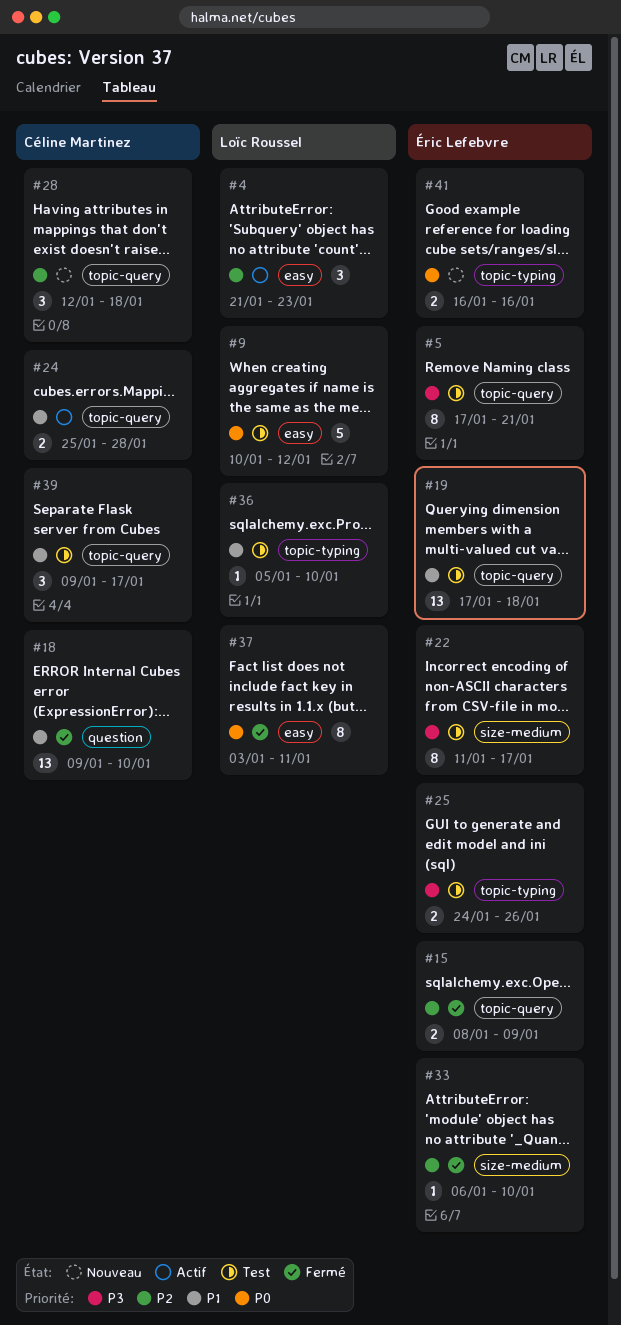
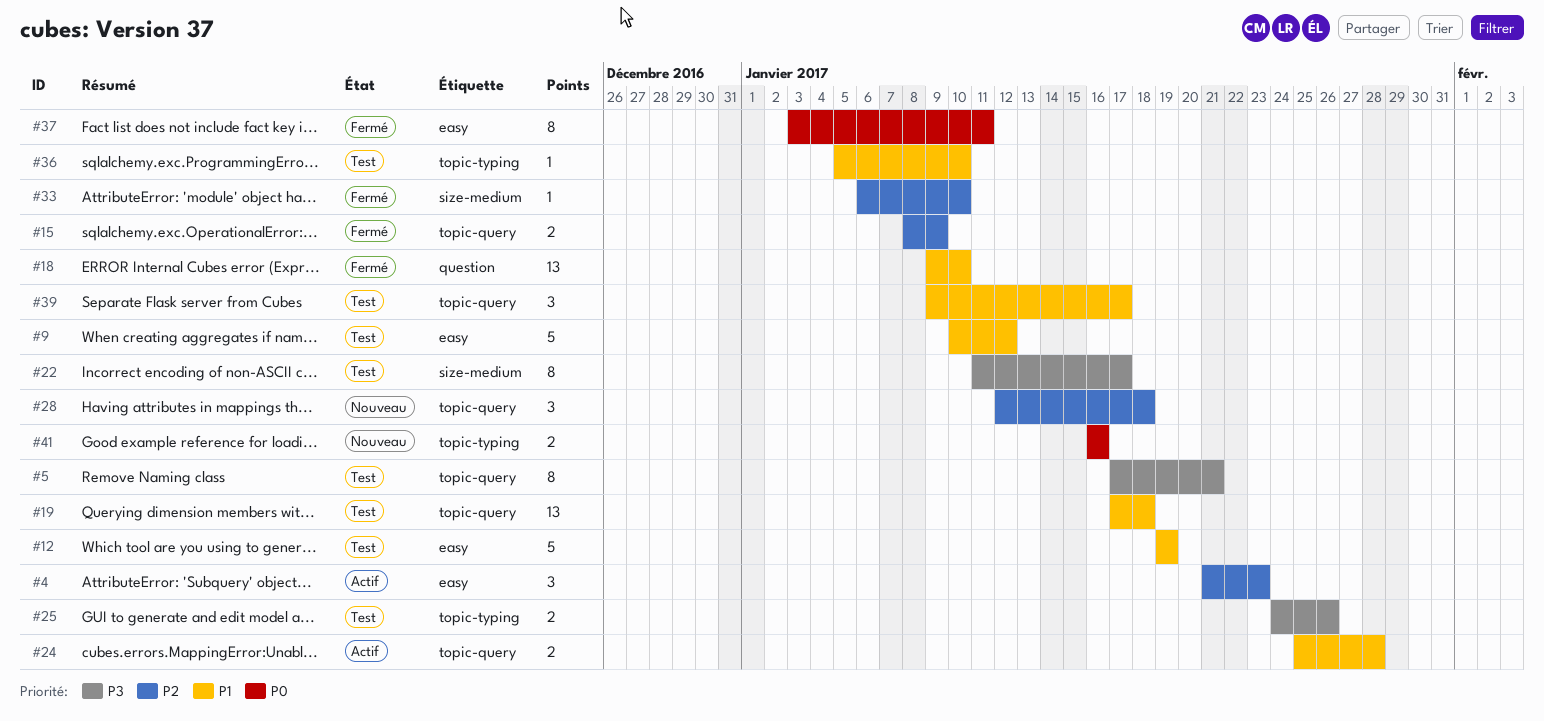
#9, priority: P0 -> P1
#12: none -> present

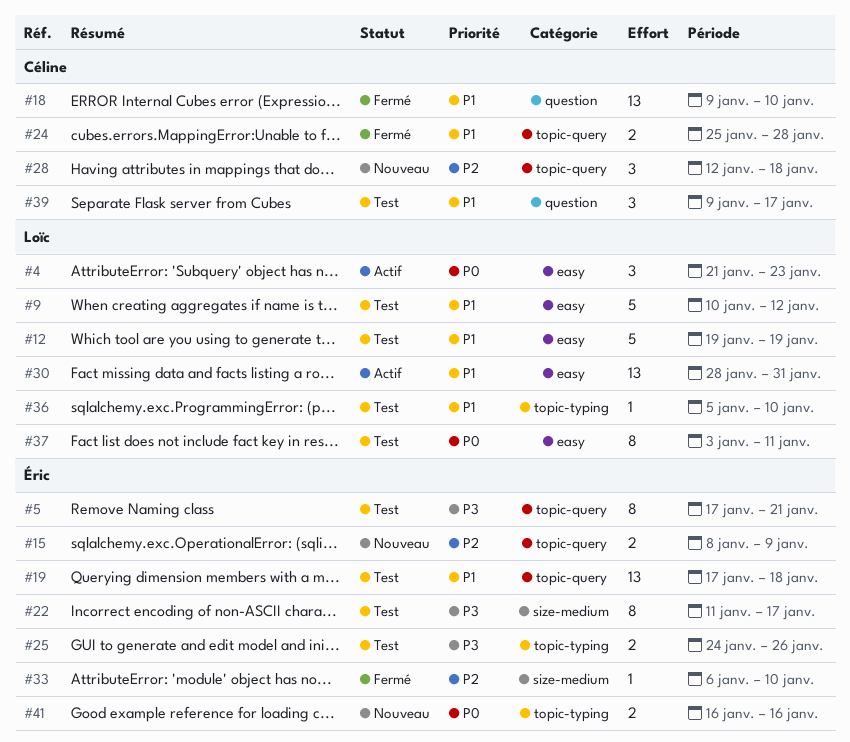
#4, priority: P2 -> P0
#15, status: Fermé -> Nouveau
#24, status: Actif -> Fermé
#30: none -> present
#37, status: Fermé -> Test
#39, label: topic-query -> question

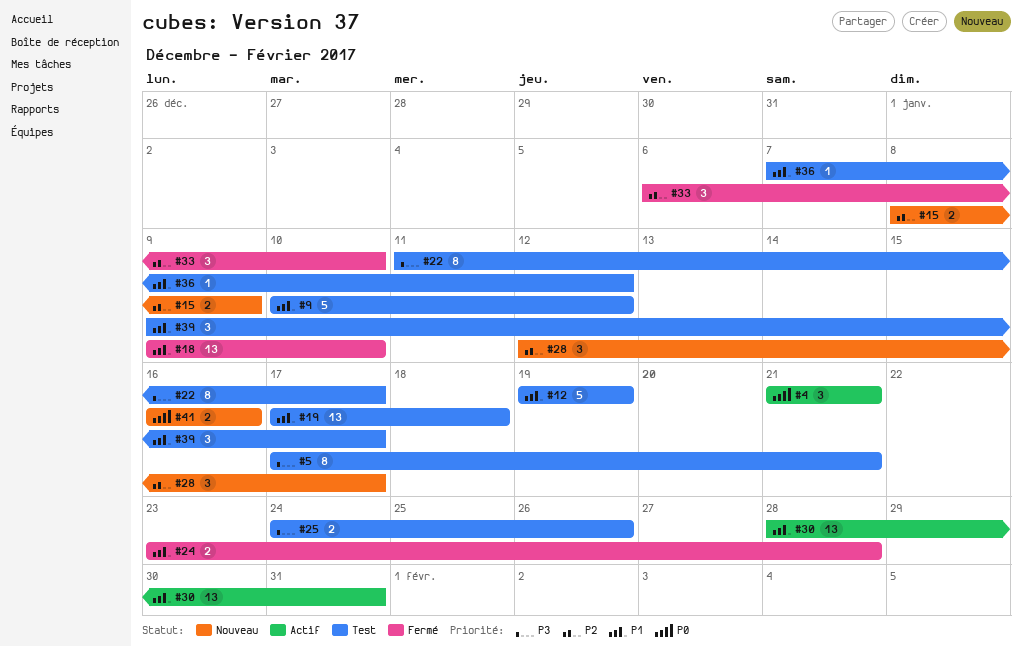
#4, due: Jan 23 -> Jan 21
#24, start: Jan 25 -> Jan 23
#28, due: Jan 18 -> Jan 17
#33, estimate: 1 -> 3
#36, start: Jan 5 -> Jan 7
#36, due: Jan 10 -> Jan 12
#37: present -> none

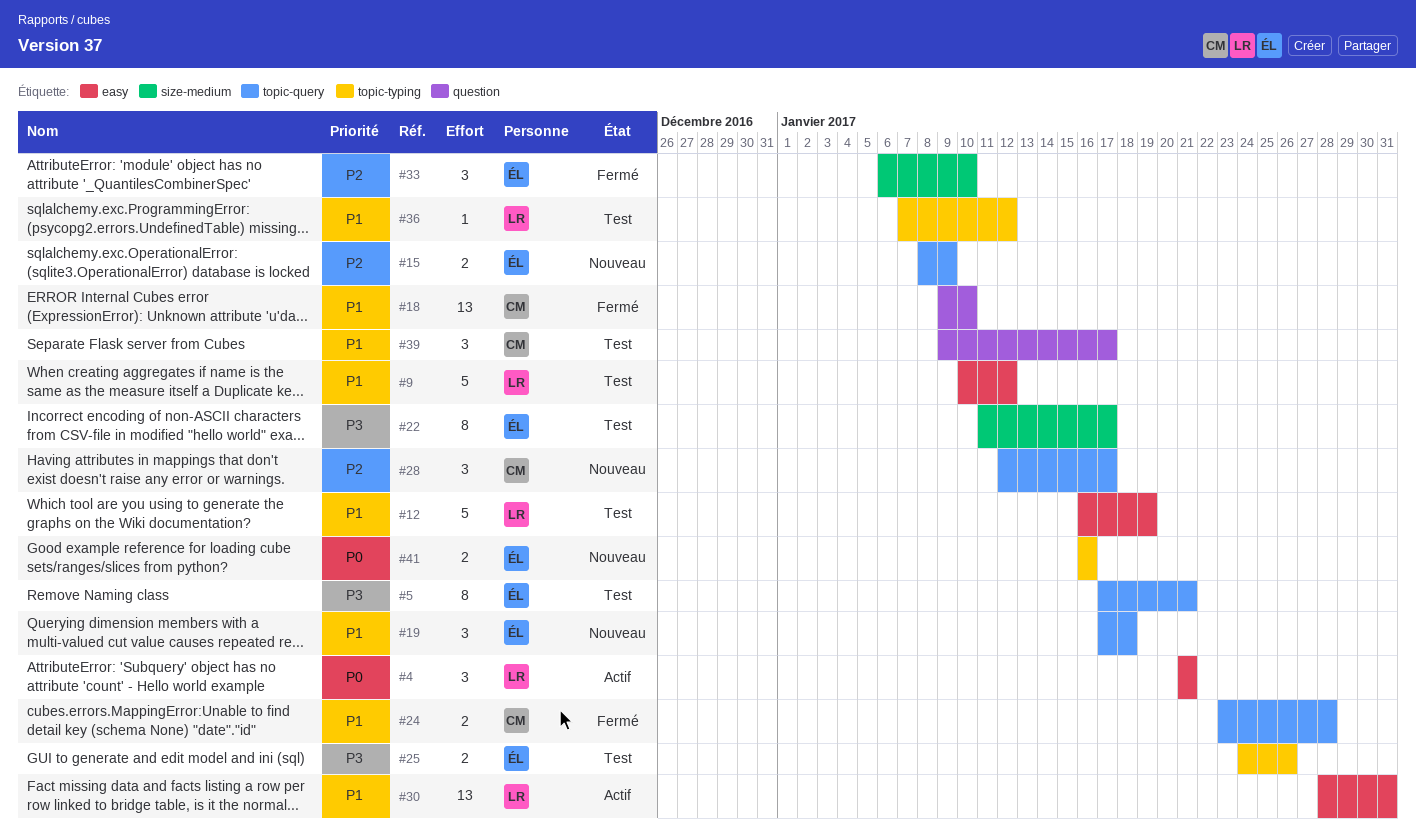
#12, start: Jan 19 -> Jan 16
#19, status: Test -> Nouveau
#19, estimate: 13 -> 3

